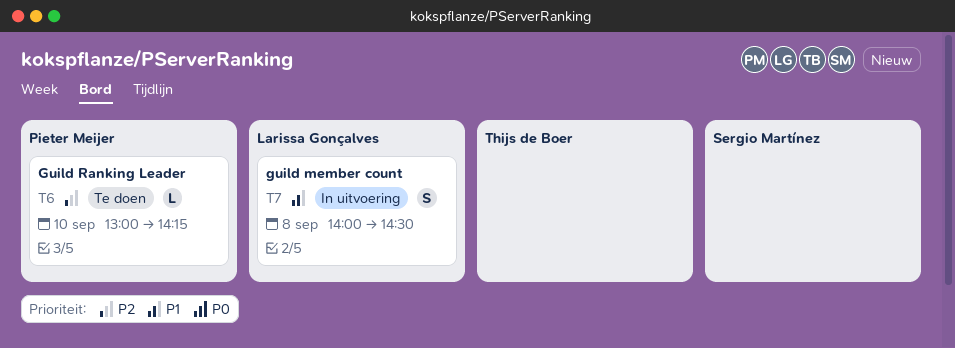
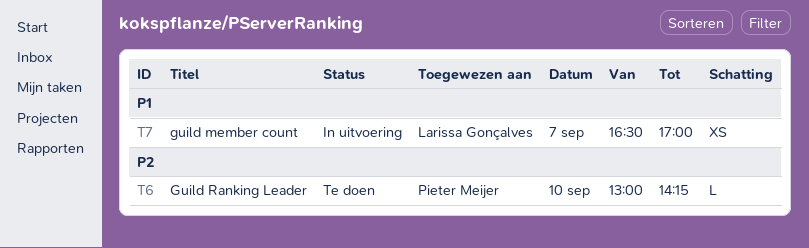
T7, estimate: S -> XS
T7, day: Sep 8 -> Sep 7
T7, begins: 14:00 -> 16:30
T7, ends: 14:30 -> 17:00

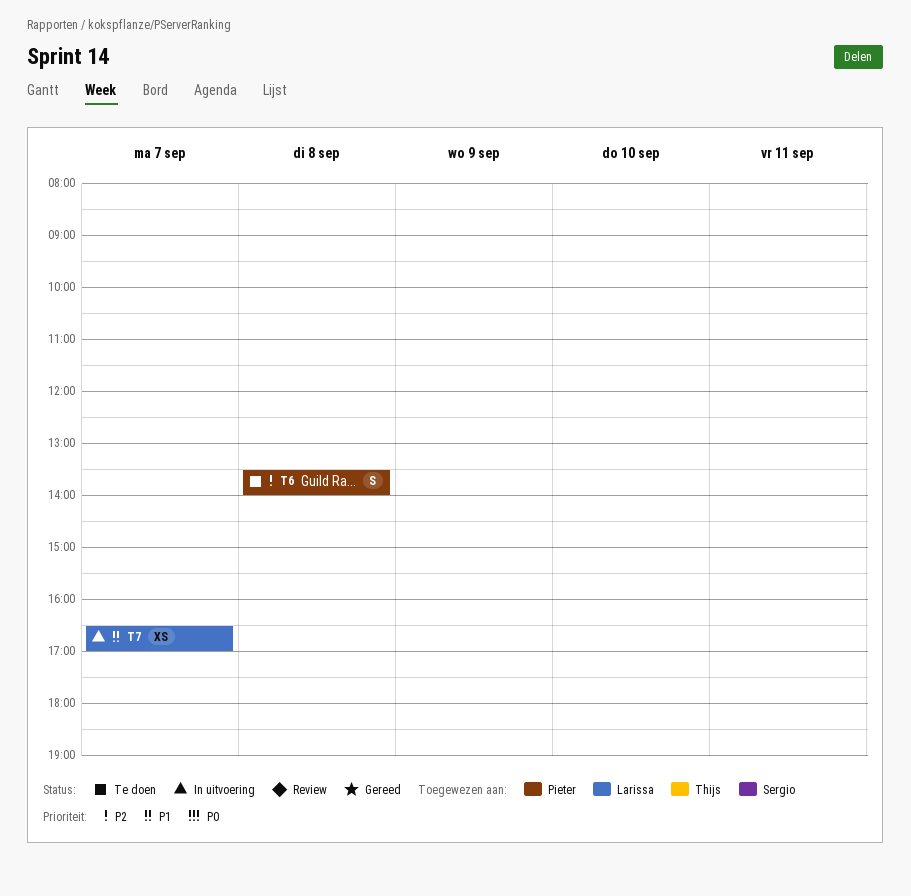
T6, estimate: L -> S
T6, day: Sep 10 -> Sep 8
T6, begins: 13:00 -> 13:30
T6, ends: 14:15 -> 14:00

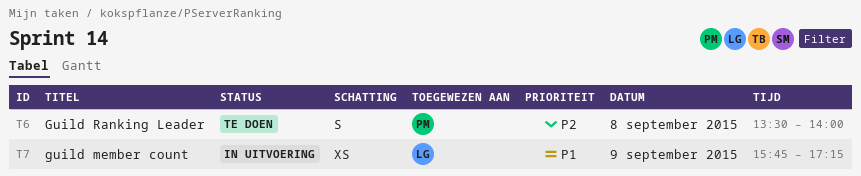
T7, day: Sep 7 -> Sep 9
T7, begins: 16:30 -> 15:45
T7, ends: 17:00 -> 17:15

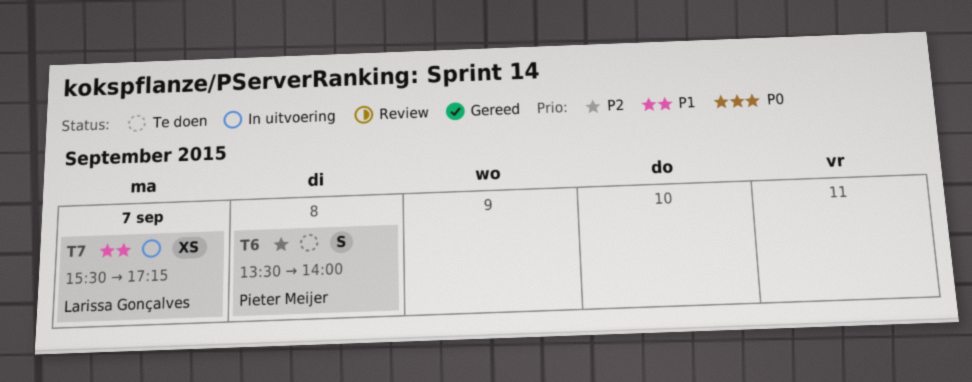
T7, day: Sep 9 -> Sep 7
T7, begins: 15:45 -> 15:30

